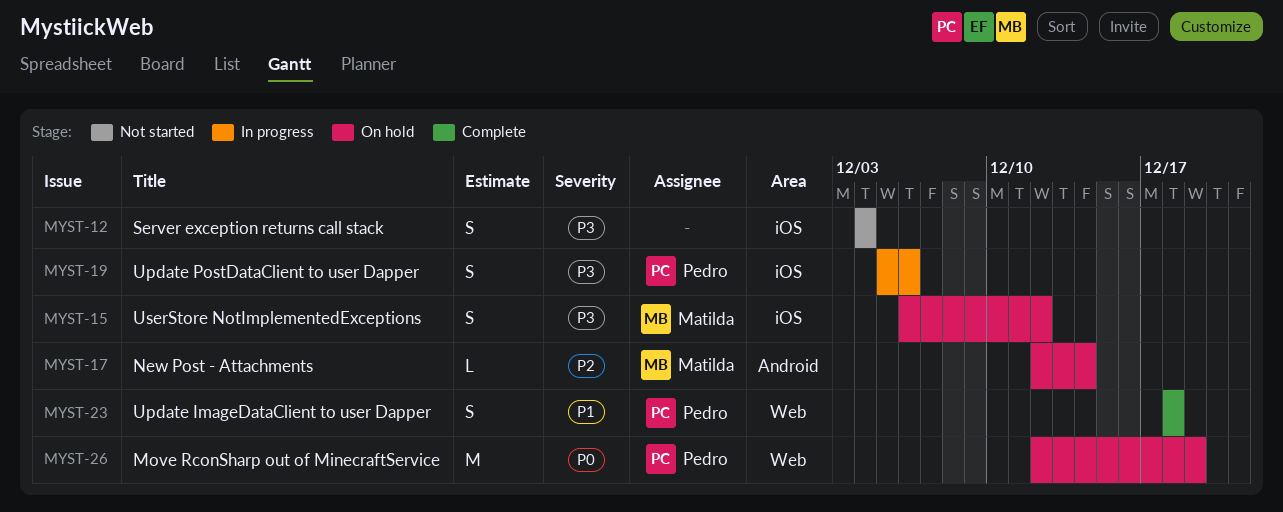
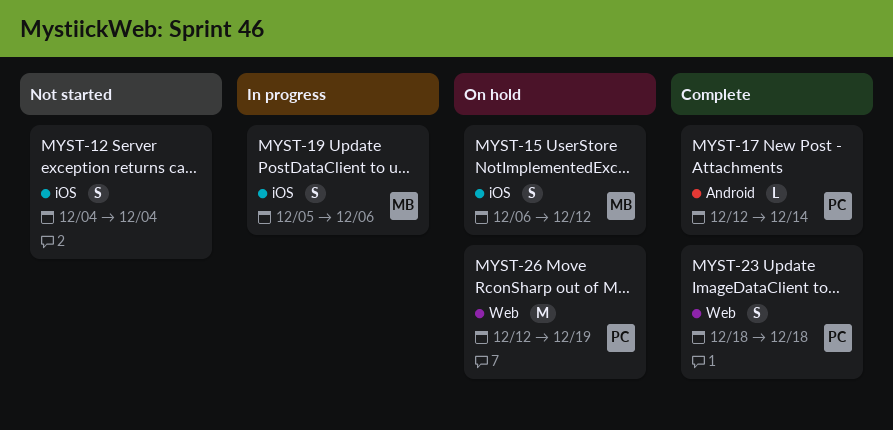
MYST-17, status: On hold -> Complete
MYST-17, owner: Matilda -> Pedro
MYST-19, owner: Pedro -> Matilda

